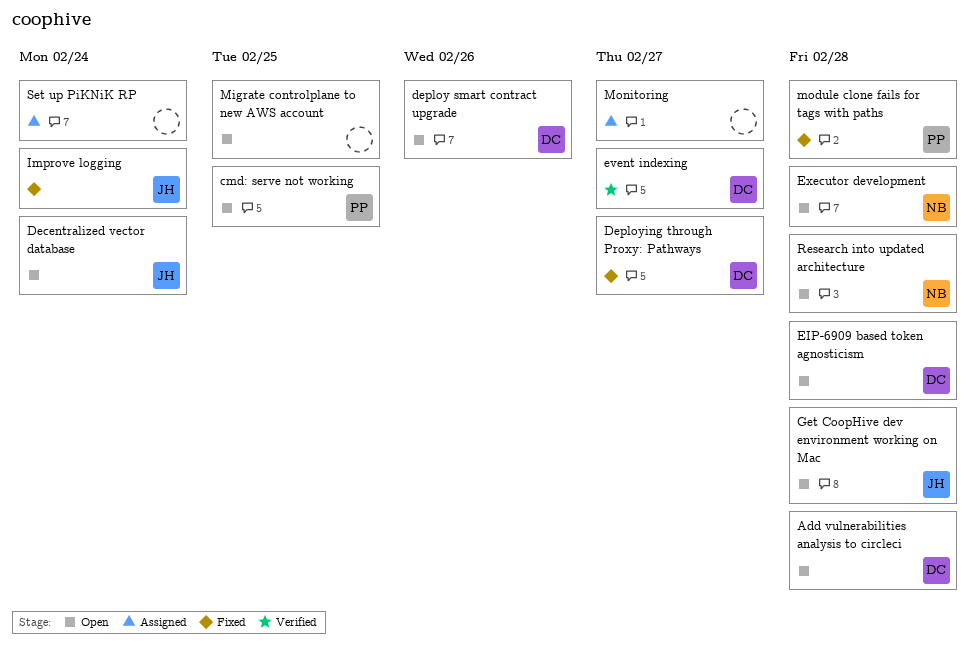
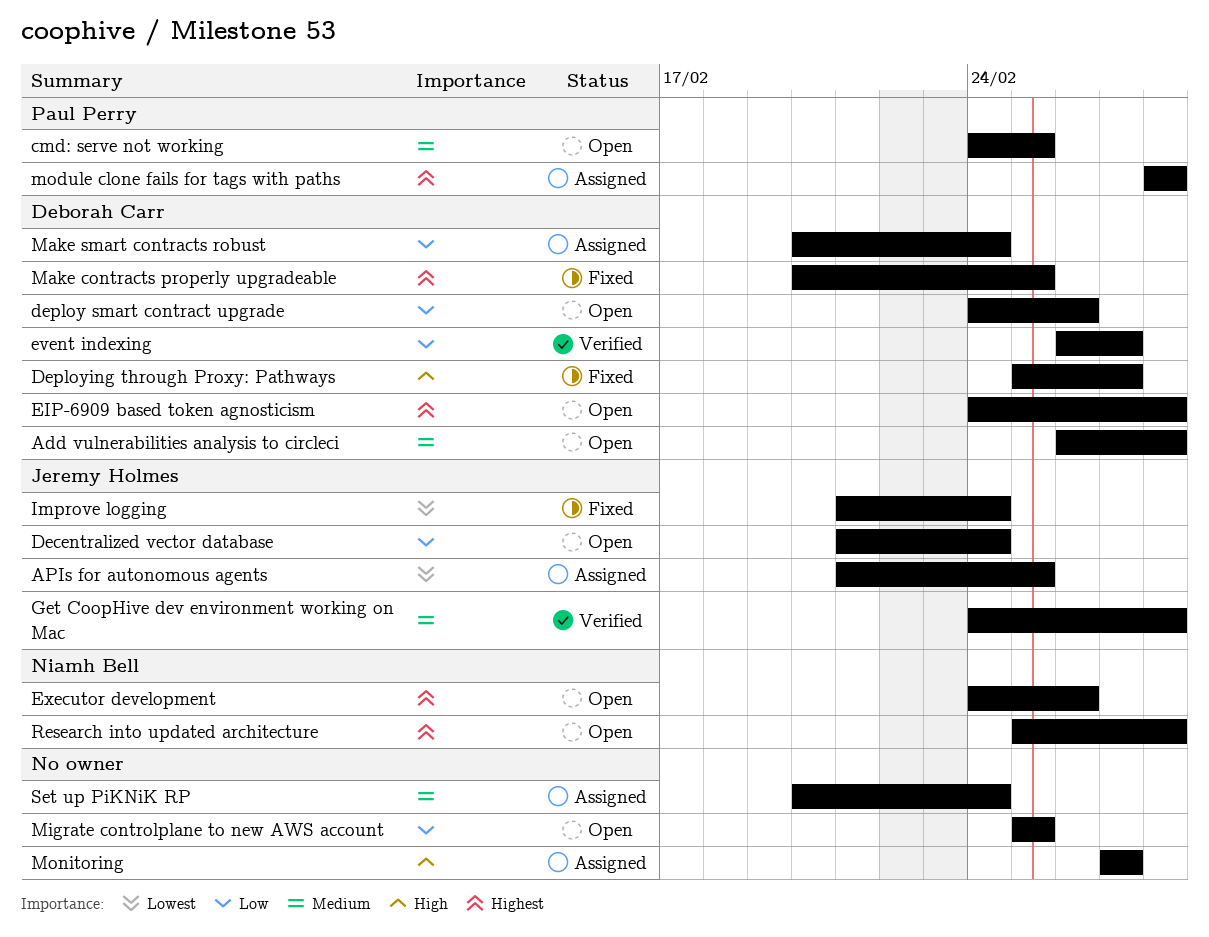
APIs for autonomous agents: none -> present
Executor development, due: Feb 28 -> Feb 26
Get CoopHive dev environment working on Mac, status: Open -> Verified
Make contracts properly upgradeable: none -> present
Make smart contracts robust: none -> present
module clone fails for tags with paths, status: Fixed -> Assigned

